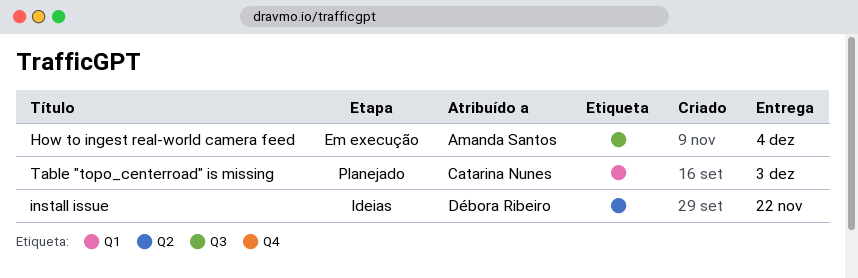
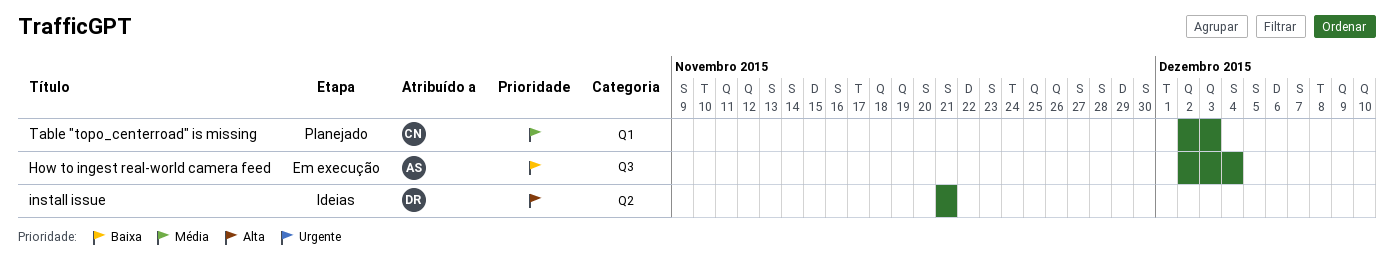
install issue, due: Nov 22 -> Nov 21

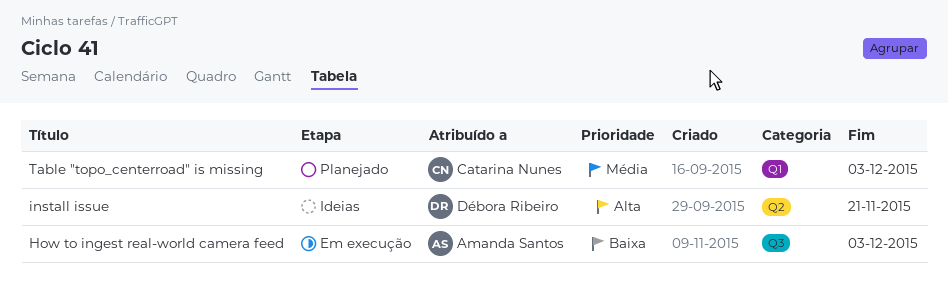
How to ingest real-world camera feed, due: Dec 4 -> Dec 3

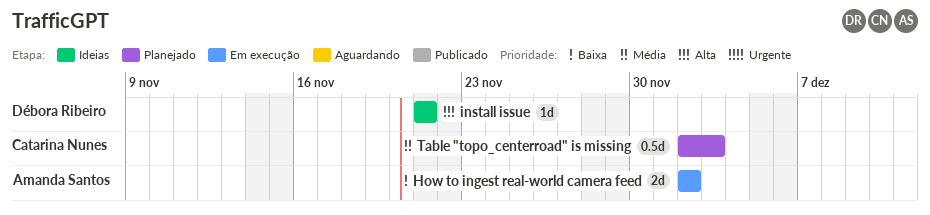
How to ingest real-world camera feed, due: Dec 3 -> Dec 2

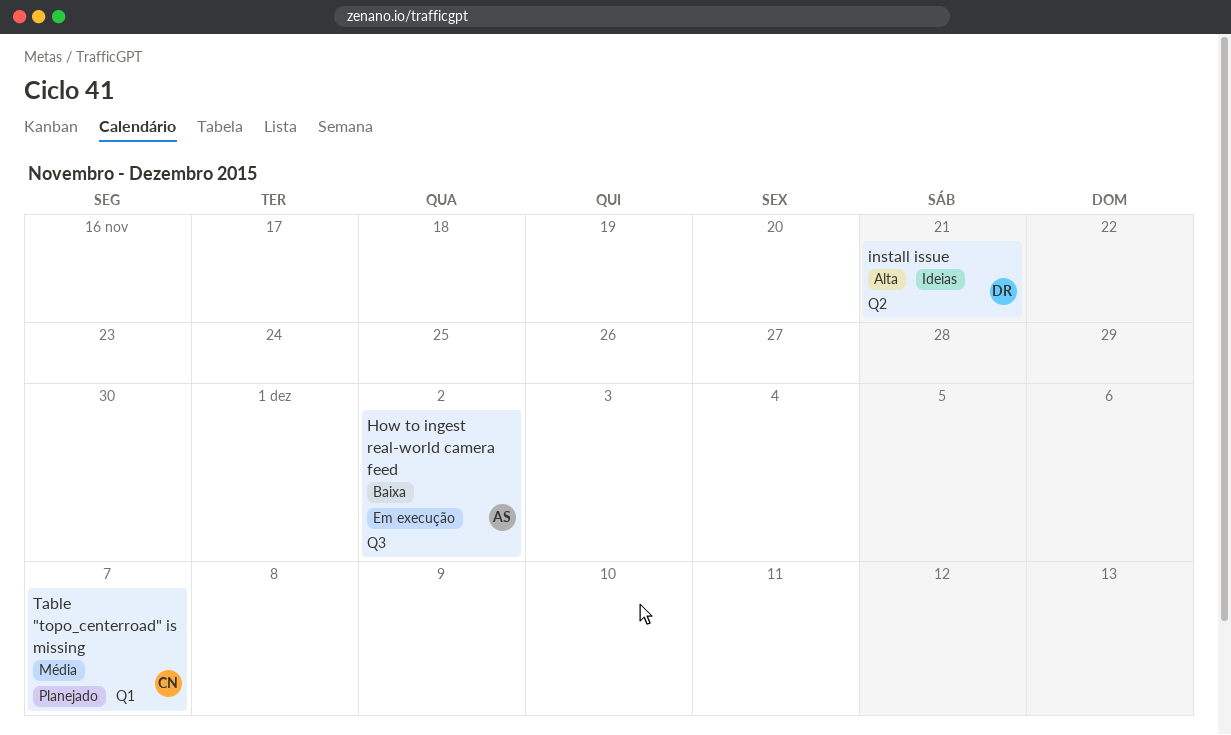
Table "topo_centerroad" is missing, due: Dec 3 -> Dec 7

